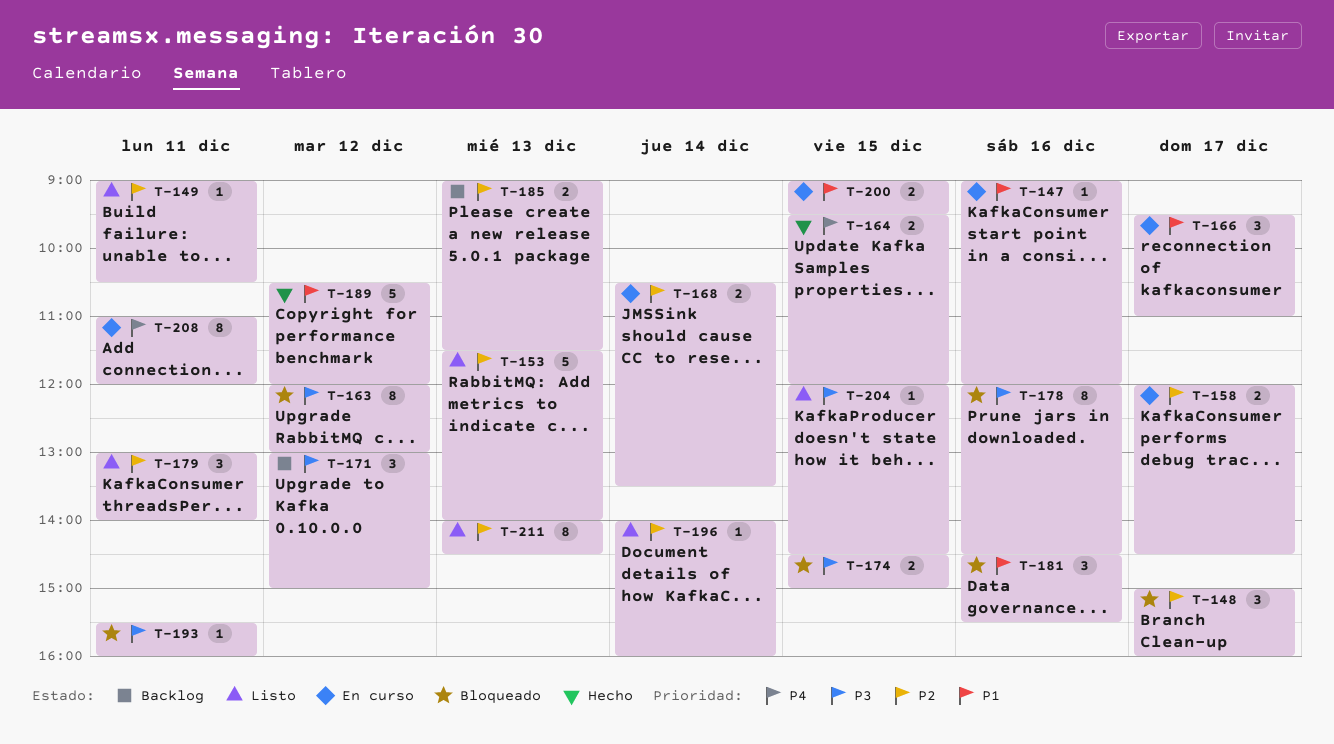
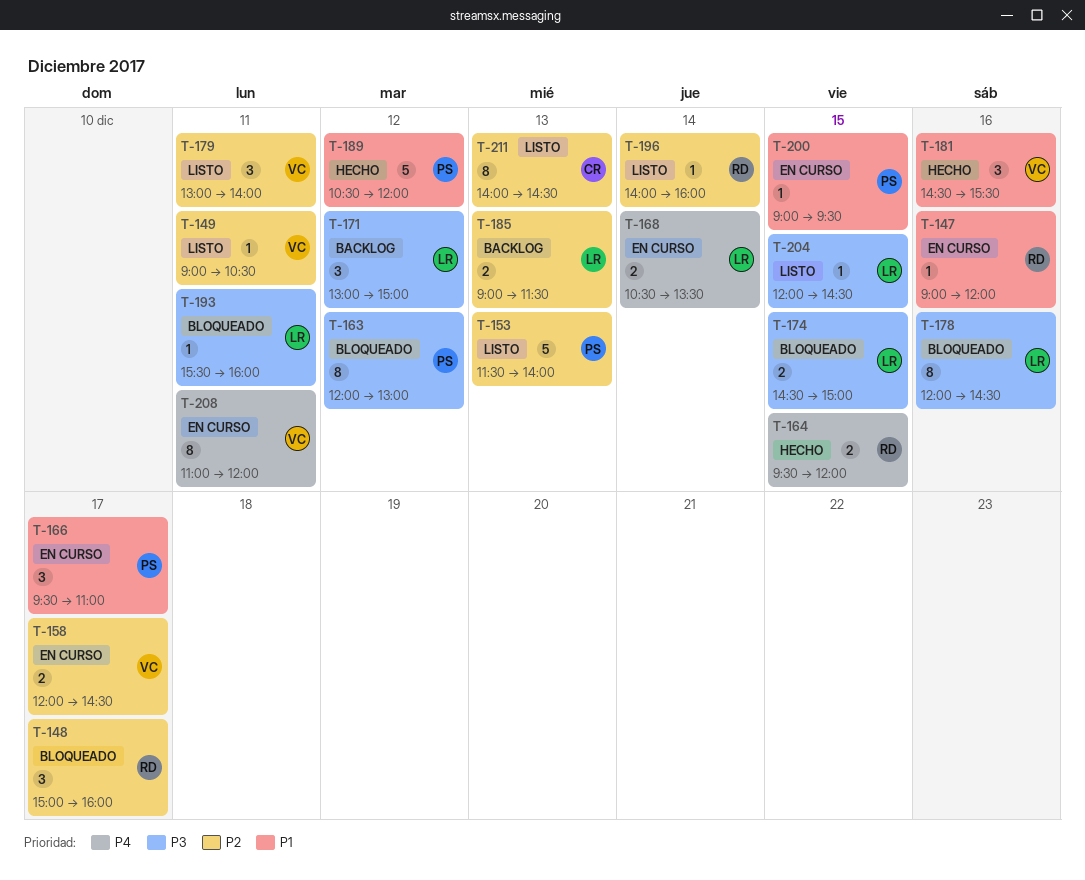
T-168, priority: P2 -> P4
T-181, status: Bloqueado -> Hecho
T-200, estimate: 2 -> 1

